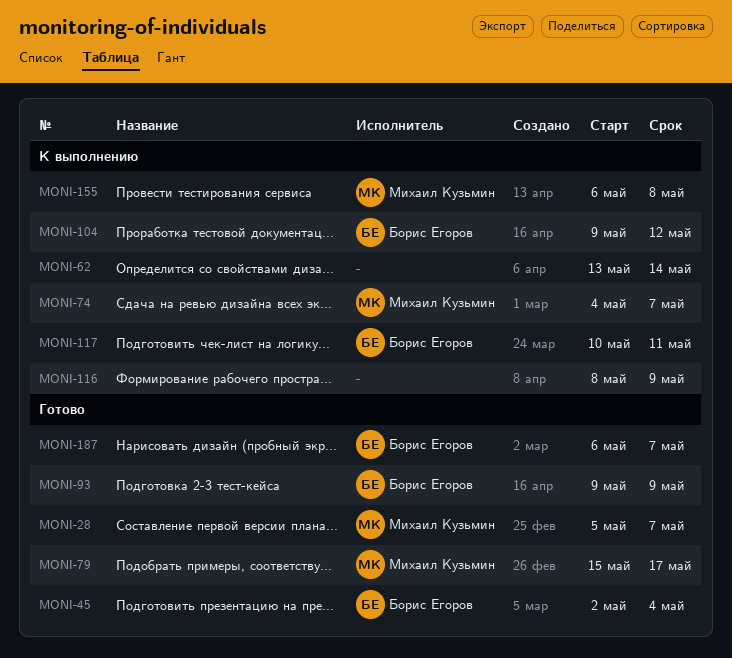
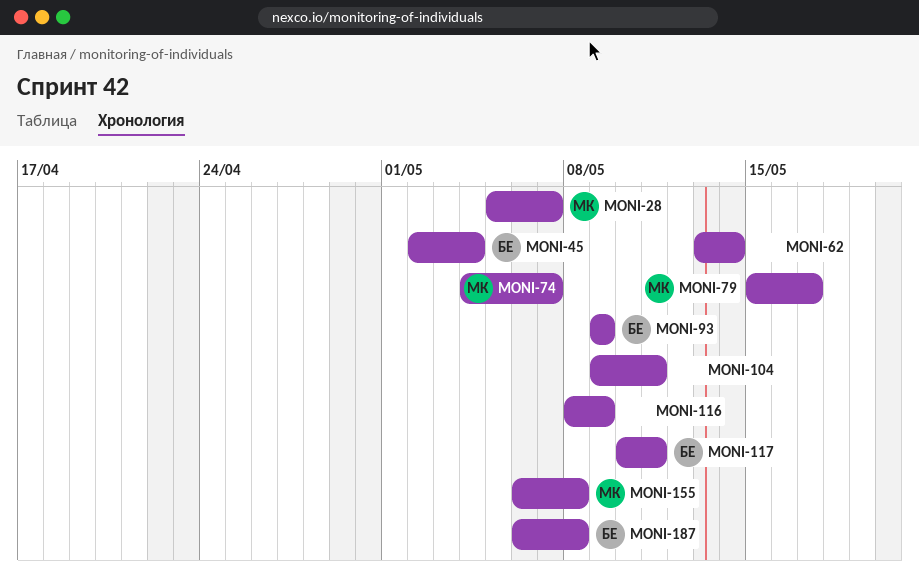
MONI-104, owner: Борис Егоров -> none
MONI-104, due: May 12 -> May 11
MONI-187, due: May 7 -> May 8

